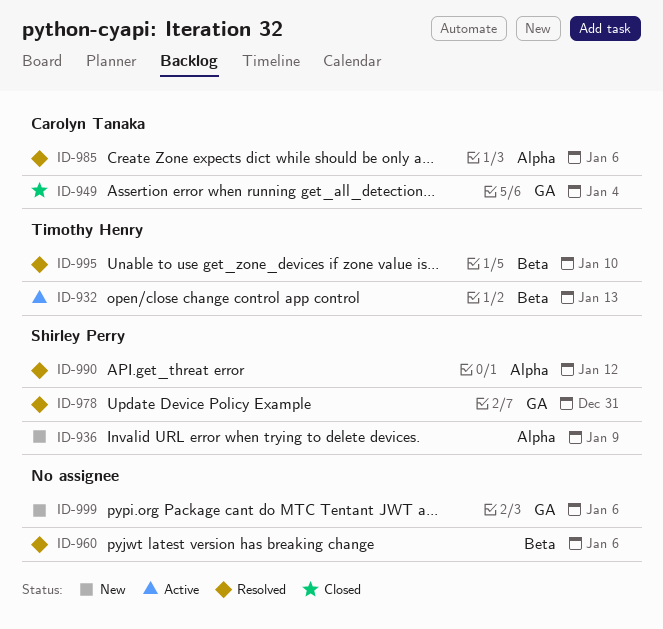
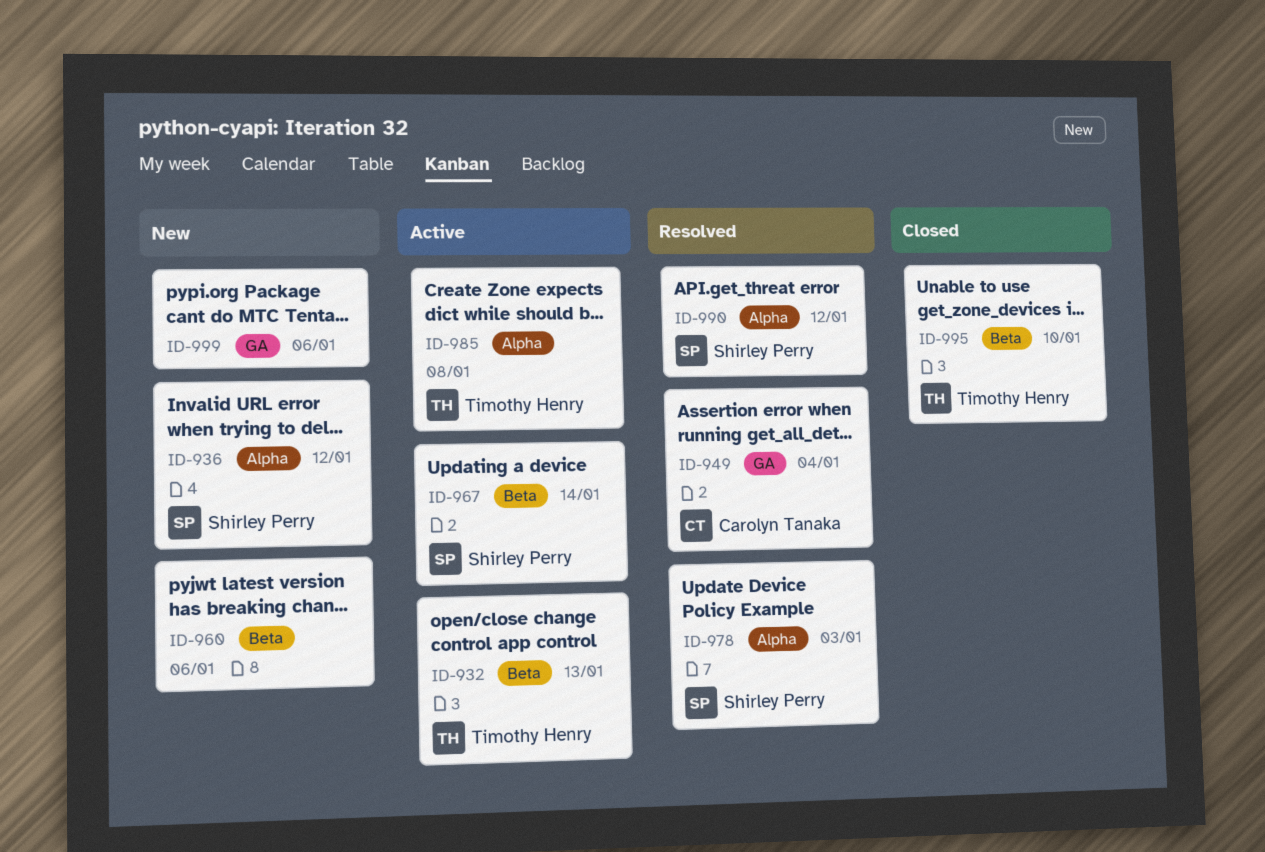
ID-936, due: Jan 9 -> Jan 12
ID-949, status: Closed -> Resolved
ID-960, status: Resolved -> New
ID-967: none -> present
ID-978, label: GA -> Alpha
ID-978, due: Dec 31 -> Jan 3
ID-985, status: Resolved -> Active
ID-985, owner: Carolyn Tanaka -> Timothy Henry
ID-985, due: Jan 6 -> Jan 8
ID-995, status: Resolved -> Closed

